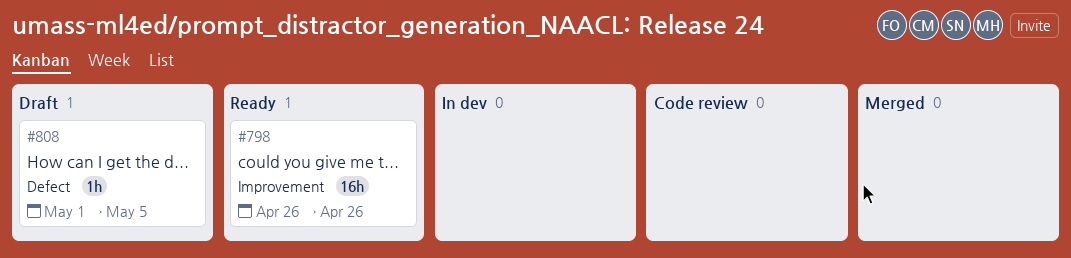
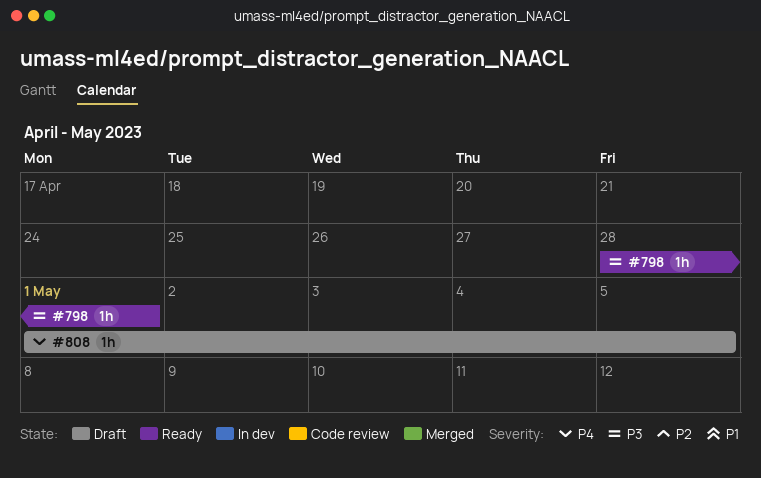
#798, estimate: 16h -> 1h
#798, start: Apr 26 -> Apr 28
#798, due: Apr 26 -> May 1

